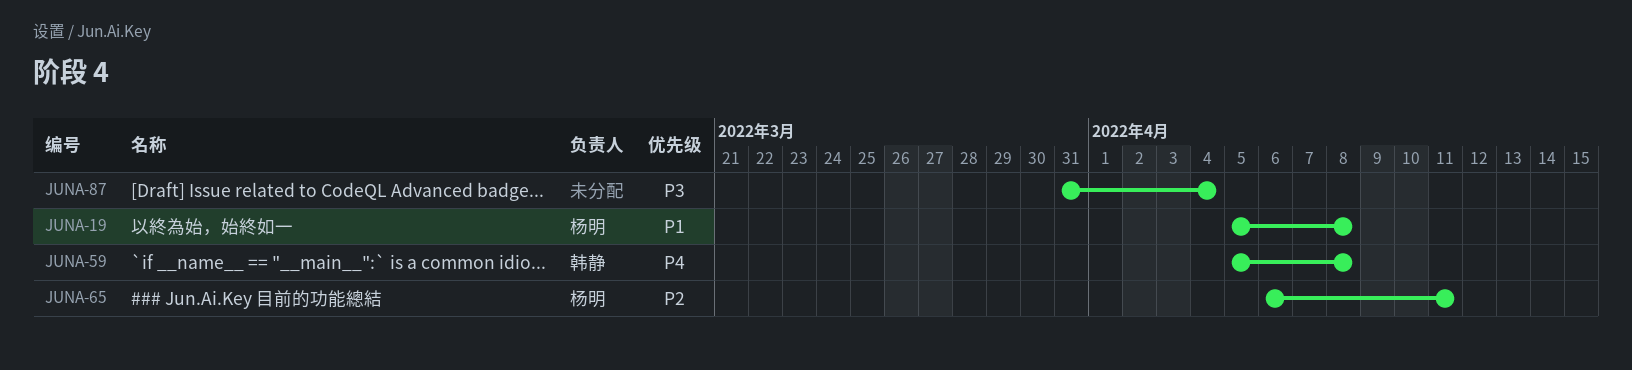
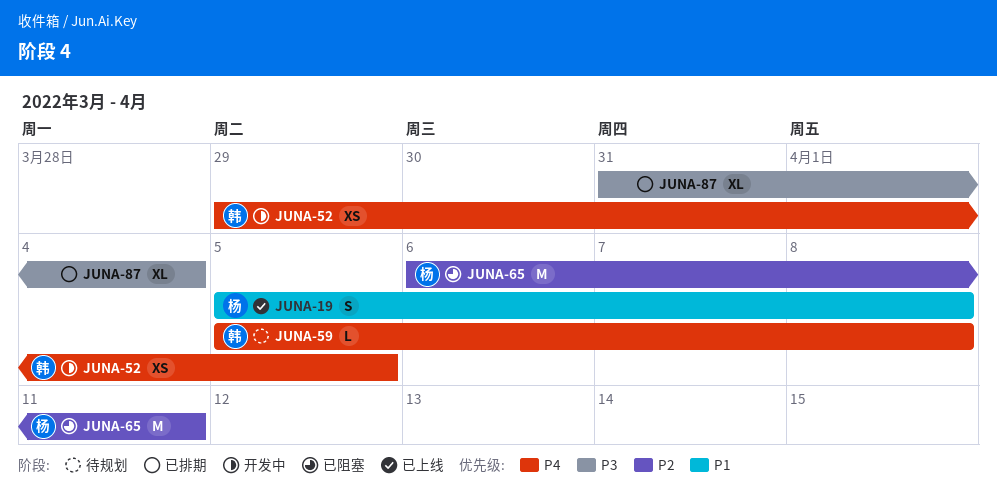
JUNA-52: none -> present

